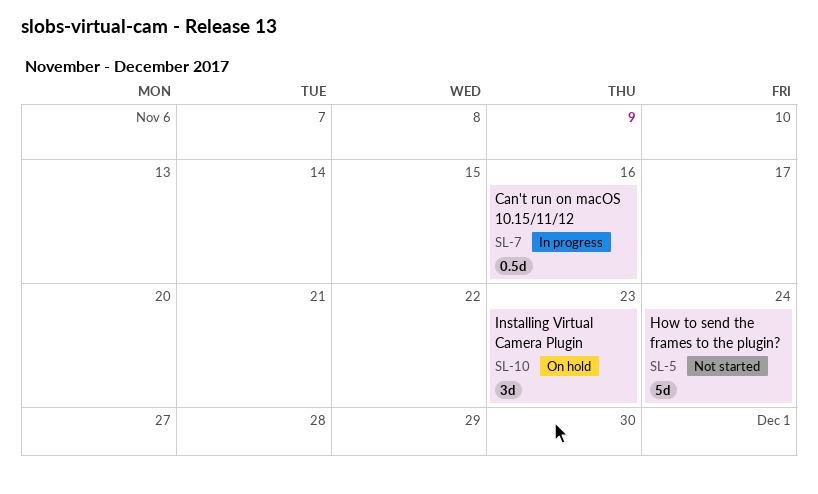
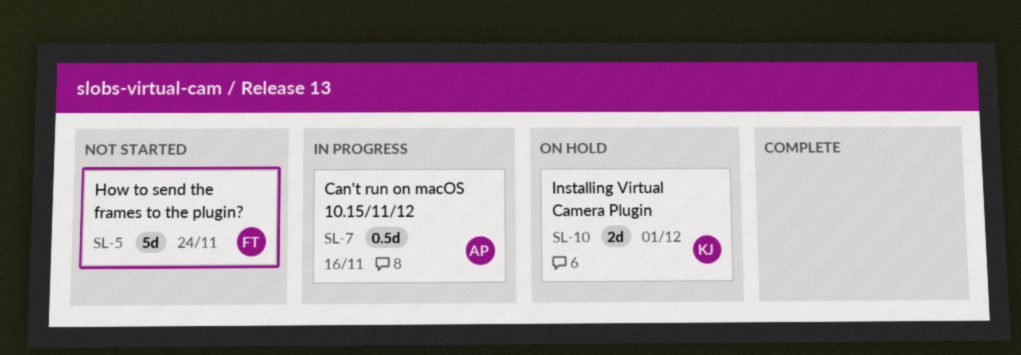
SL-10, estimate: 3d -> 2d
SL-10, due: Nov 23 -> Dec 1

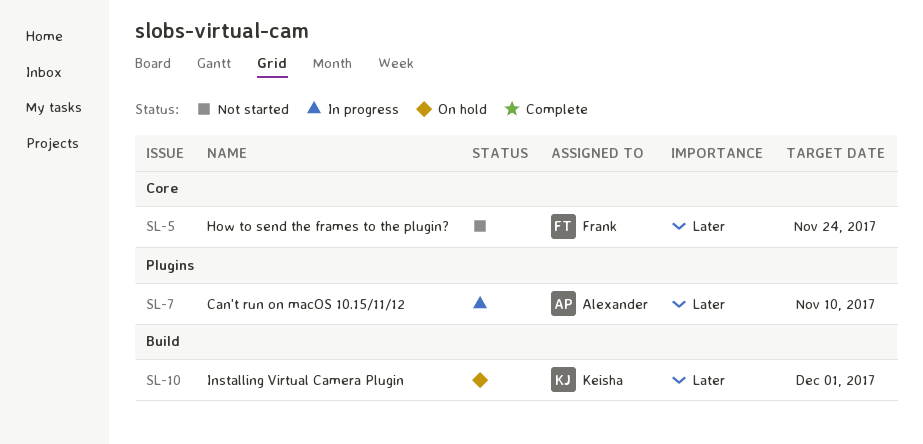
SL-7, due: Nov 16 -> Nov 10

